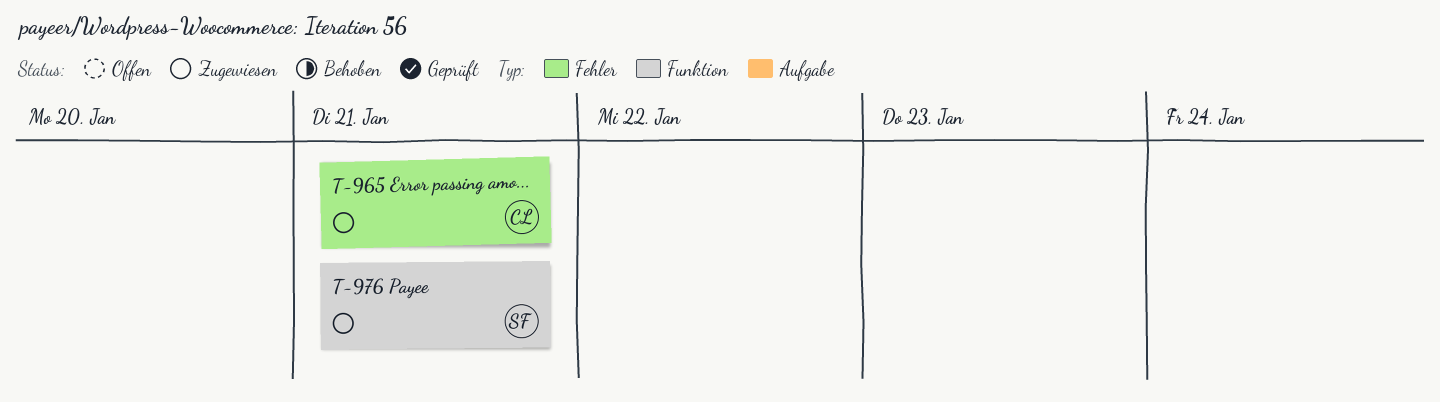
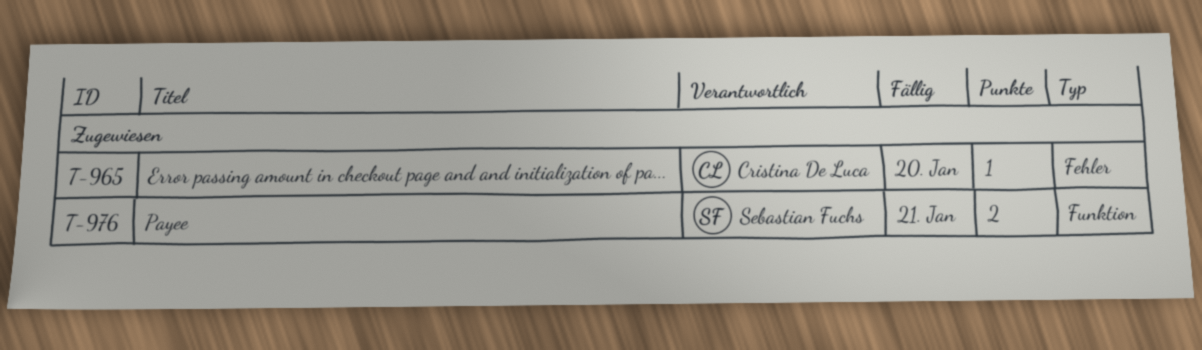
T-965, due: Jan 21 -> Jan 20

